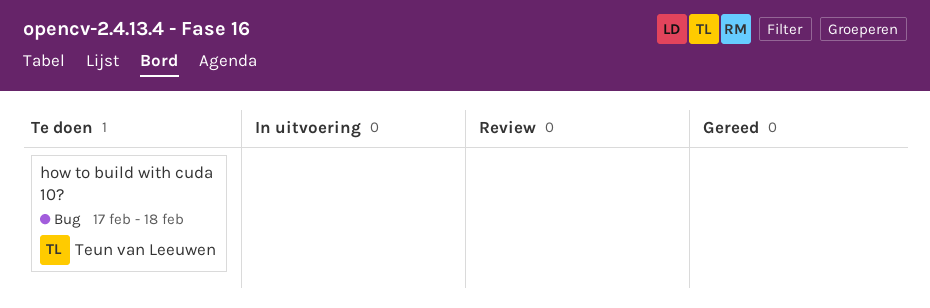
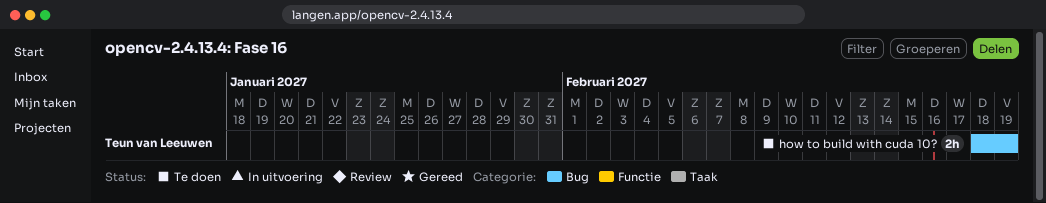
how to build with cuda 10?, start: Feb 17 -> Feb 18
how to build with cuda 10?, due: Feb 18 -> Feb 19

